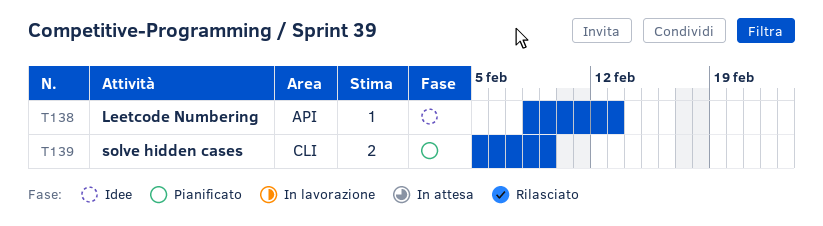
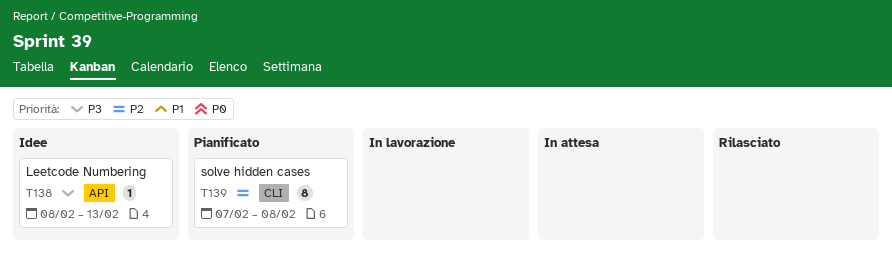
T139, estimate: 2 -> 8
T139, start: Feb 5 -> Feb 7
T139, due: Feb 9 -> Feb 8

